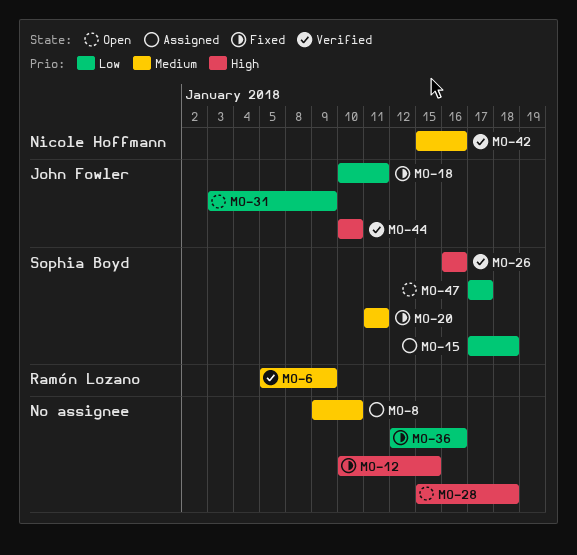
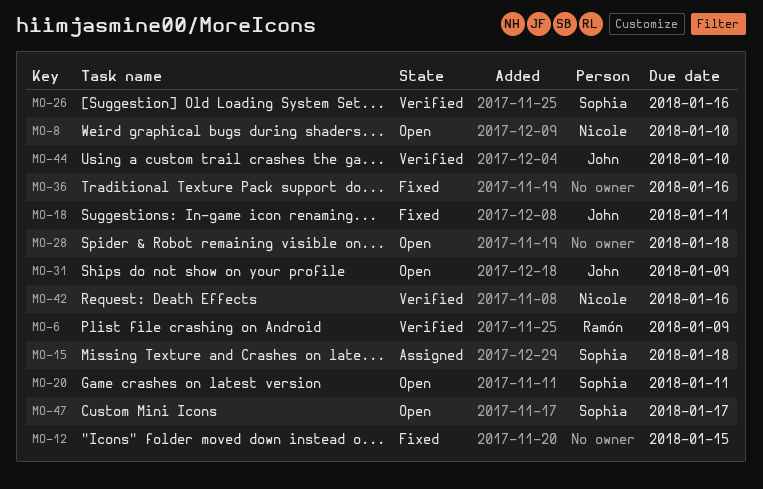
MO-8, status: Assigned -> Open
MO-8, owner: none -> Nicole Hoffmann
MO-20, status: Fixed -> Open

